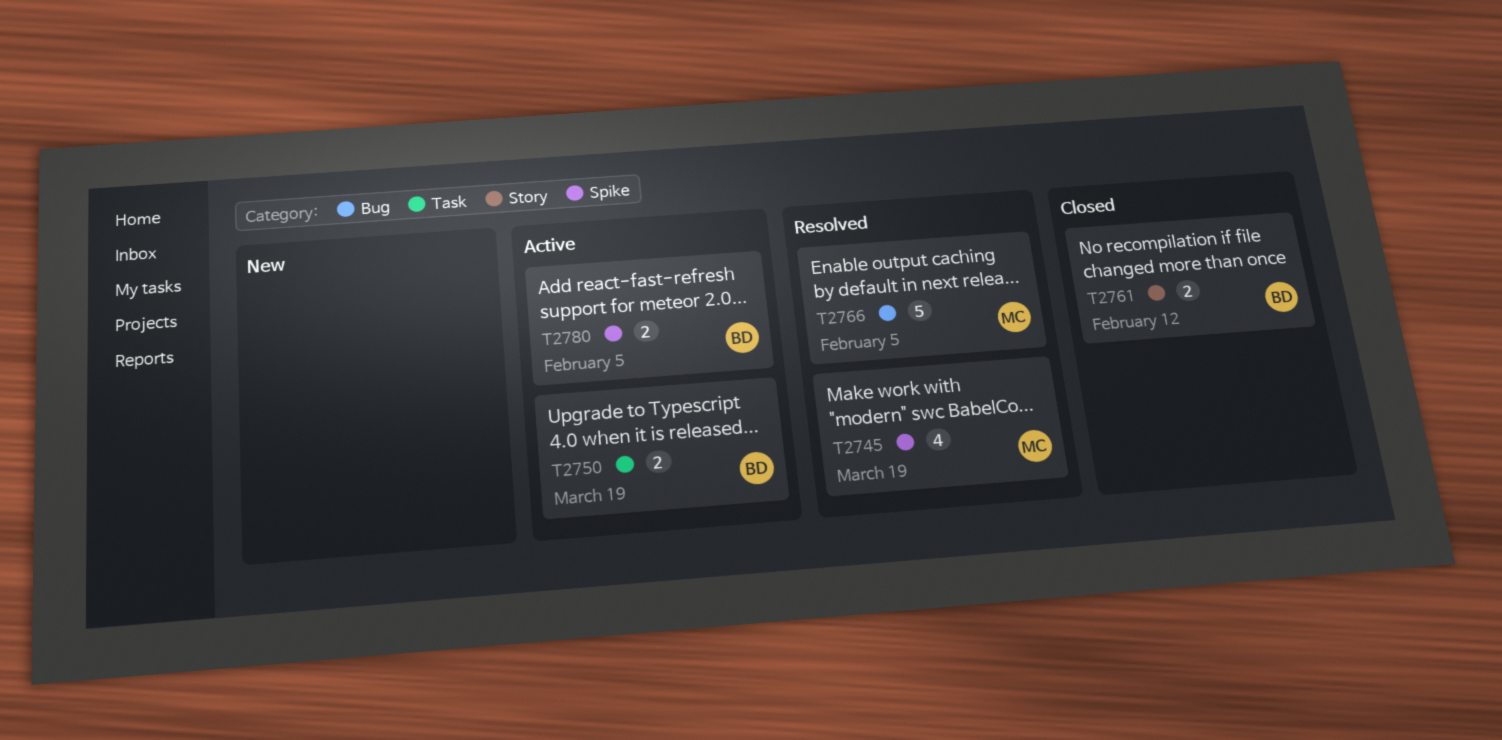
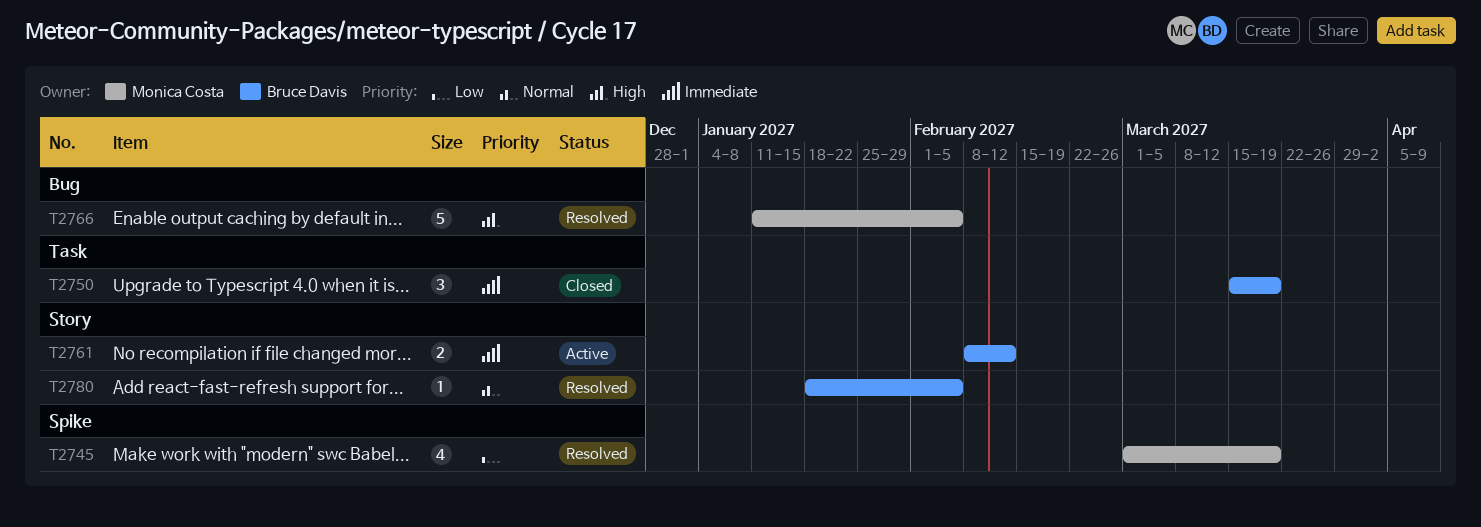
T2750, status: Active -> Closed
T2750, estimate: 2 -> 3
T2761, status: Closed -> Active
T2780, status: Active -> Resolved
T2780, label: Spike -> Story
T2780, estimate: 2 -> 1

